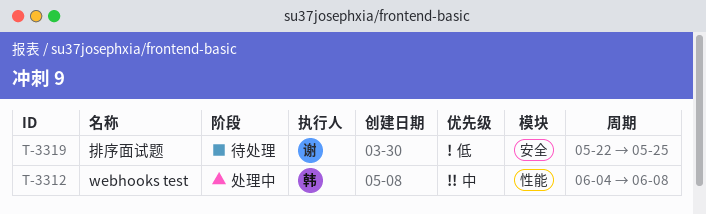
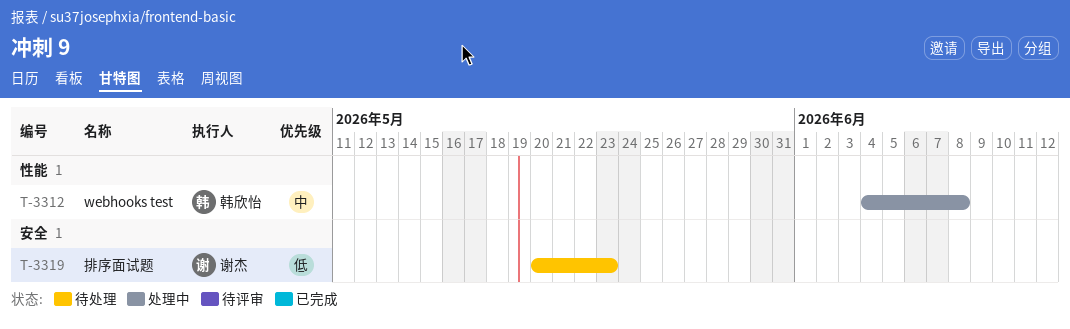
T-3319, start: May 22 -> May 20
T-3319, due: May 25 -> May 23

